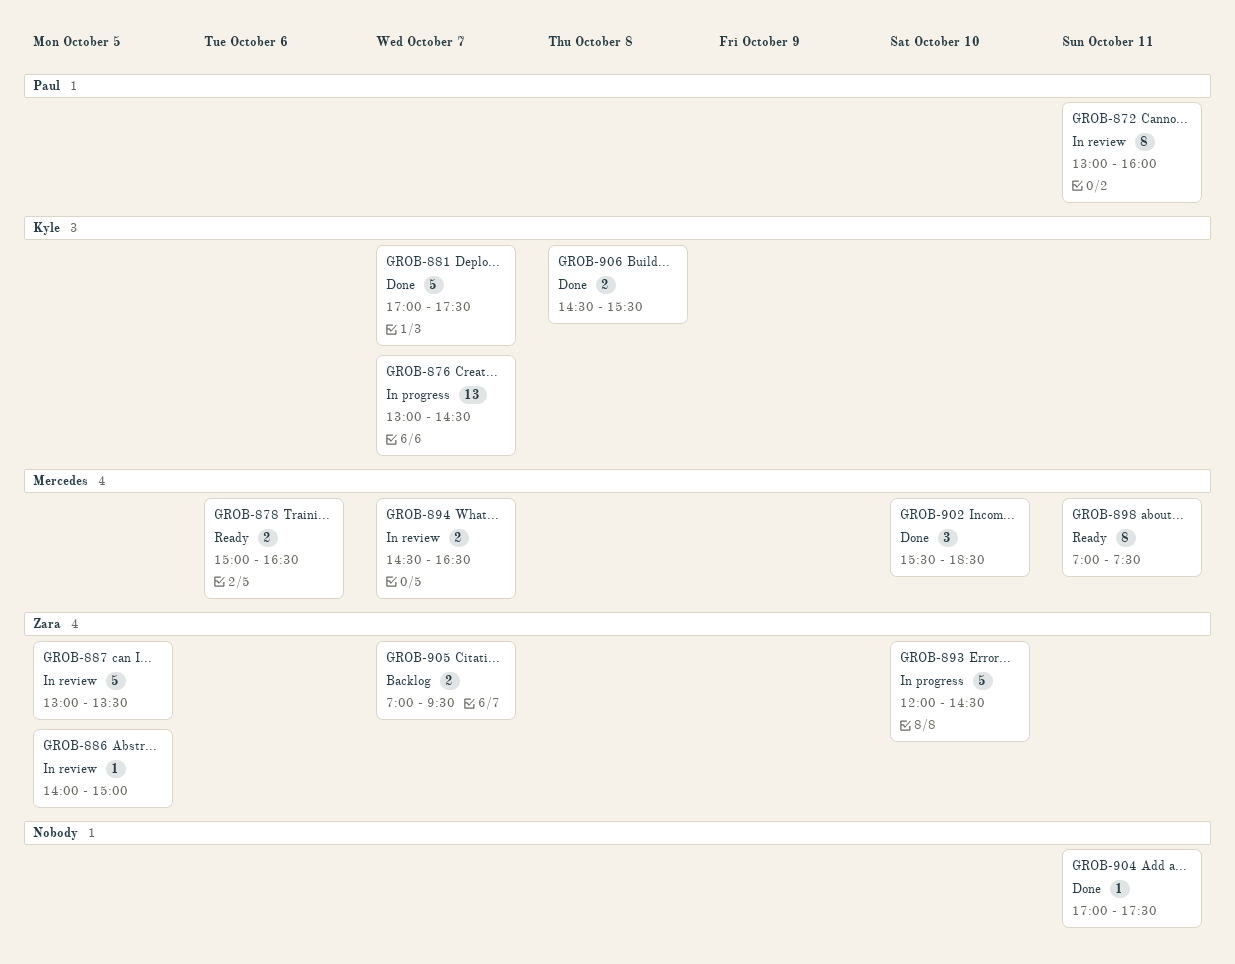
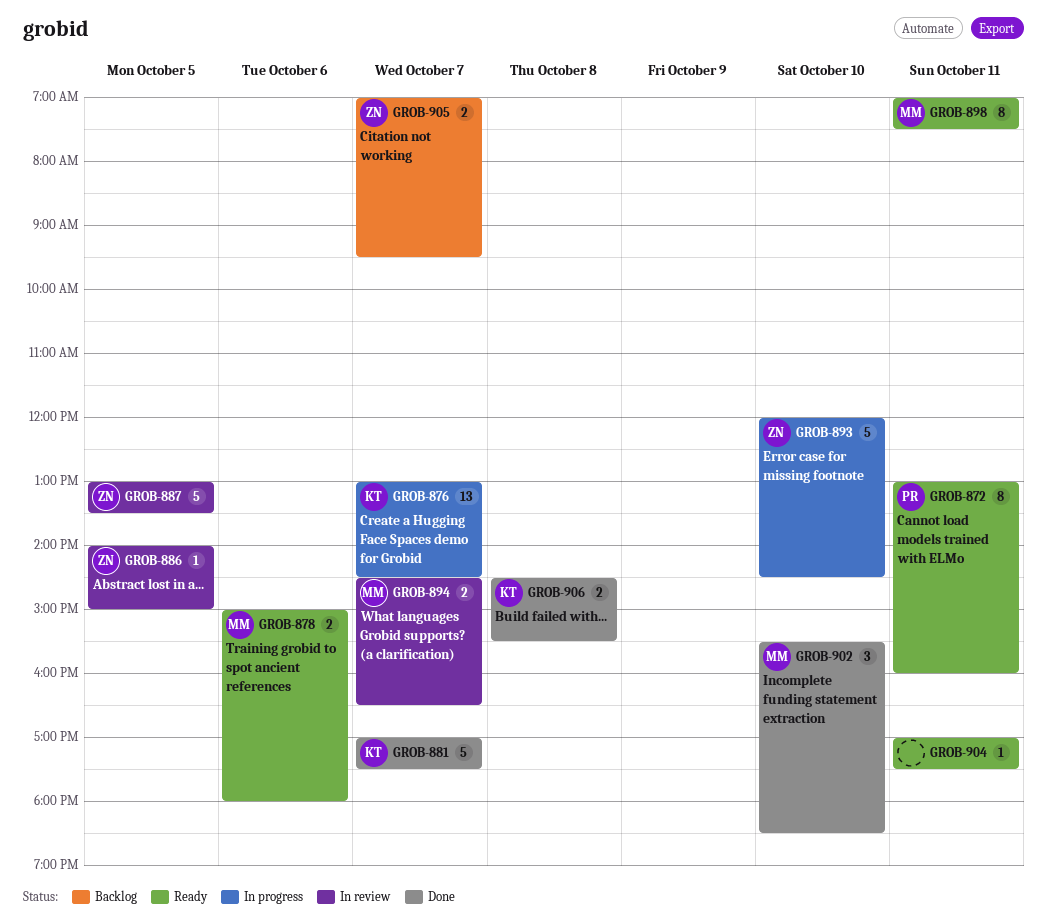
GROB-872, status: In review -> Ready
GROB-878, ends: 16:30 -> 18:00
GROB-904, status: Done -> Ready

